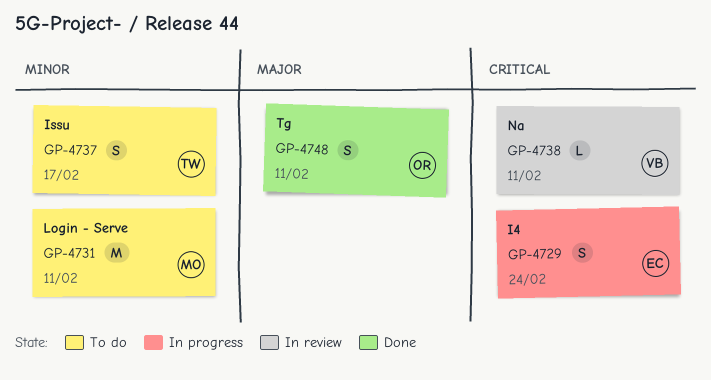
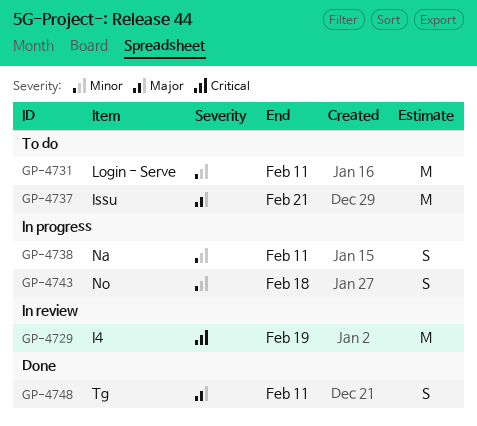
GP-4729, status: In progress -> In review
GP-4729, estimate: S -> M
GP-4729, due: Feb 24 -> Feb 19
GP-4737, priority: Minor -> Major
GP-4737, estimate: S -> M
GP-4737, due: Feb 17 -> Feb 21
GP-4738, status: In review -> In progress
GP-4738, priority: Critical -> Minor
GP-4738, estimate: L -> S
GP-4743: none -> present

